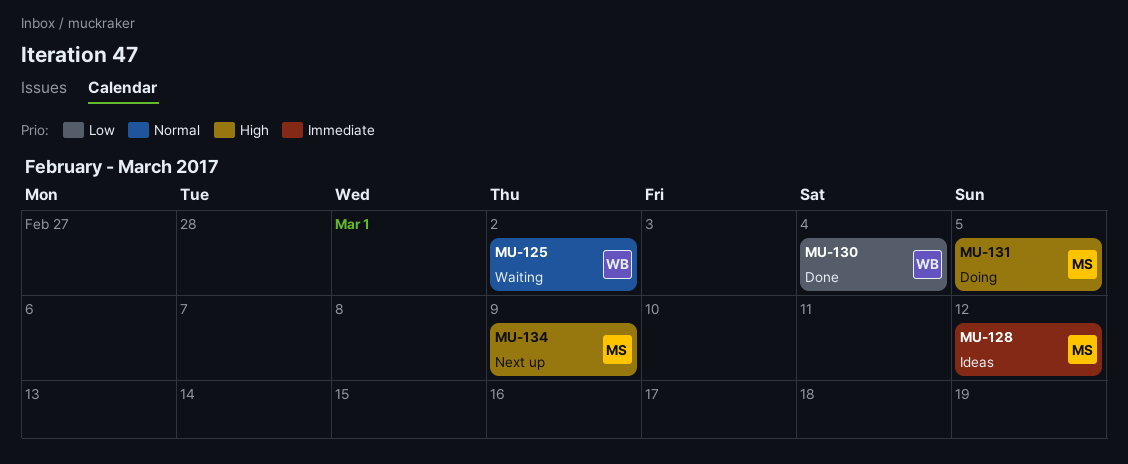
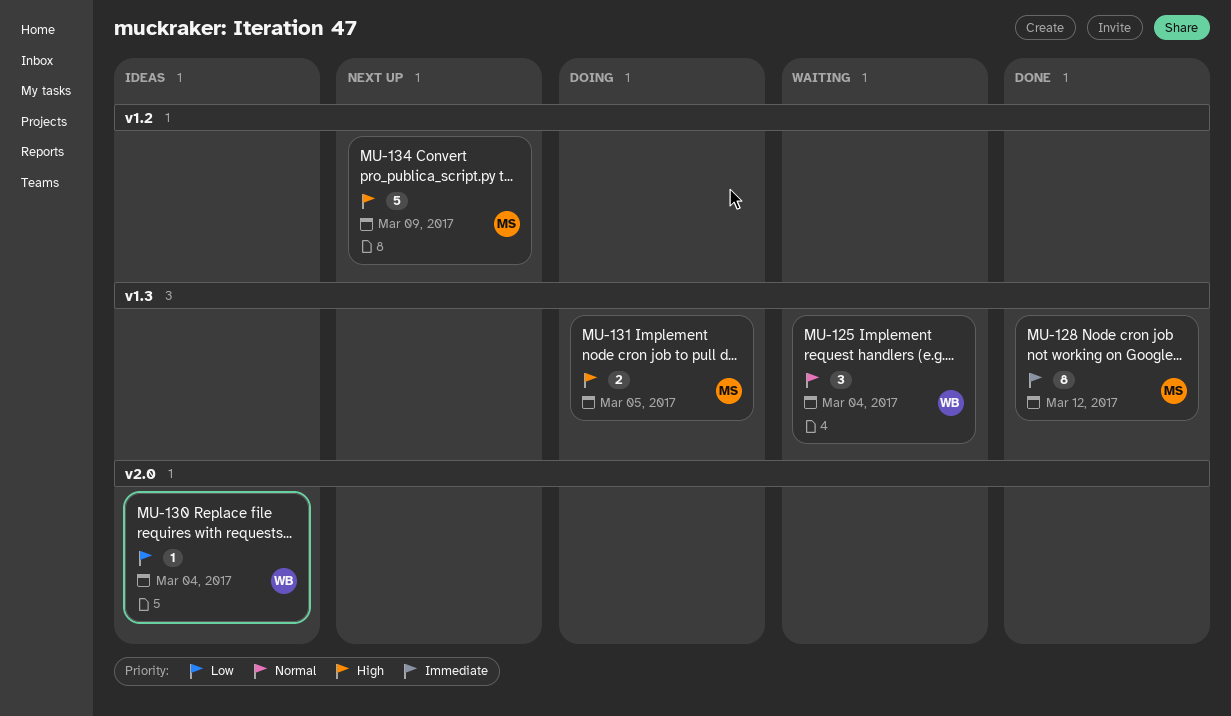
MU-125, due: Mar 2 -> Mar 4
MU-128, status: Ideas -> Done
MU-130, status: Done -> Ideas

